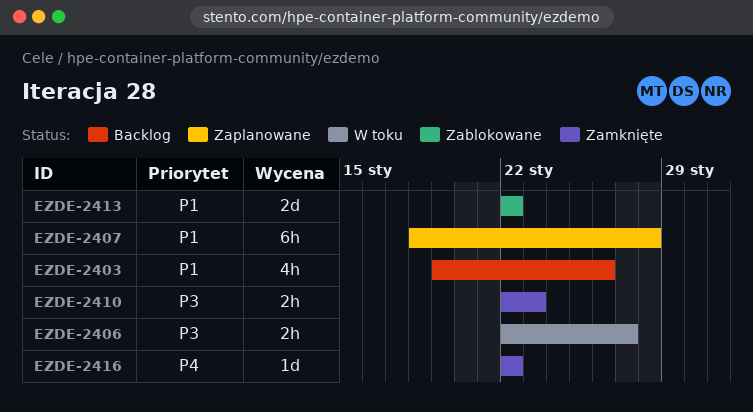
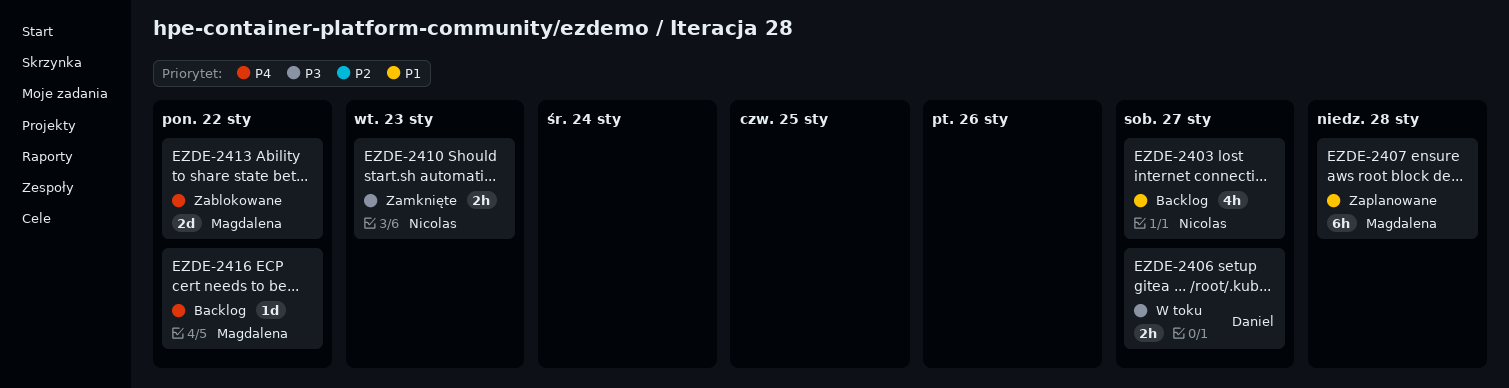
EZDE-2403, due: Jan 26 -> Jan 27
EZDE-2413, priority: P1 -> P4
EZDE-2416, status: Zamknięte -> Backlog

